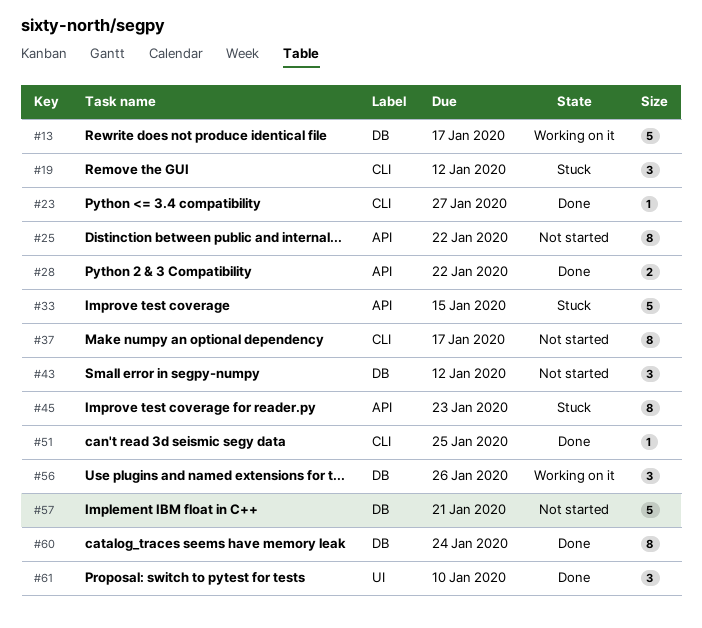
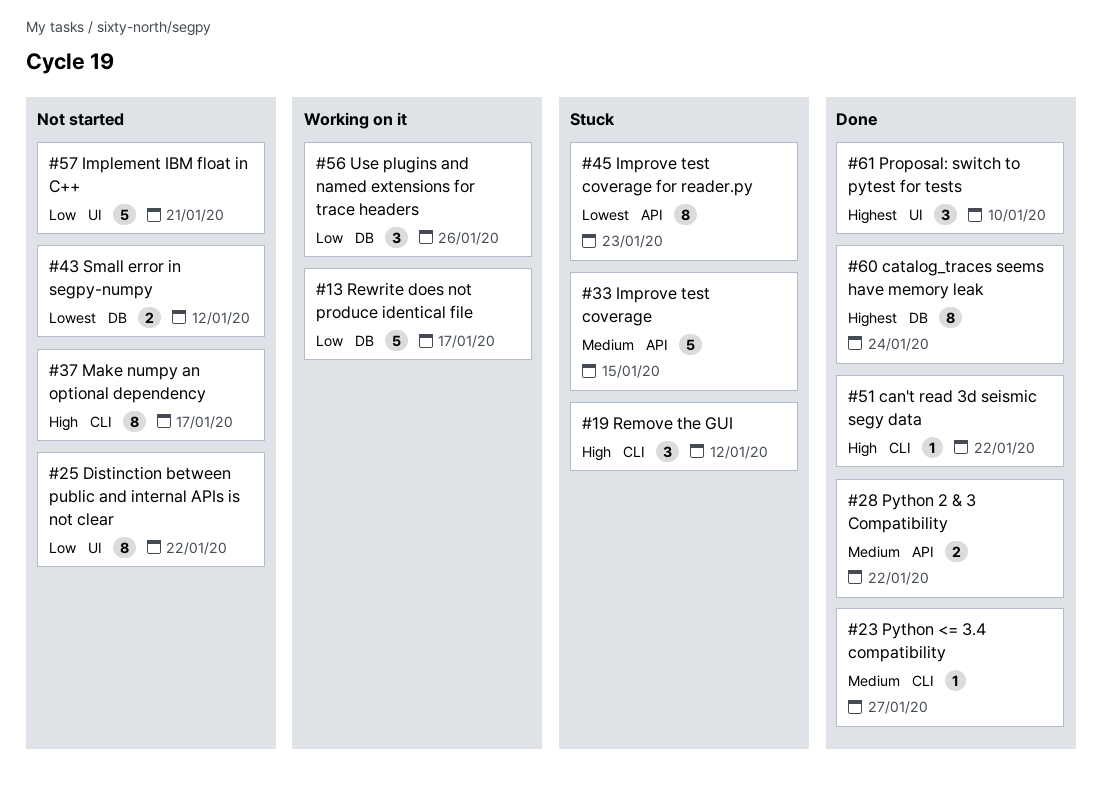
#25, label: API -> UI
#43, estimate: 3 -> 2
#51, due: Jan 25 -> Jan 22
#57, label: DB -> UI

